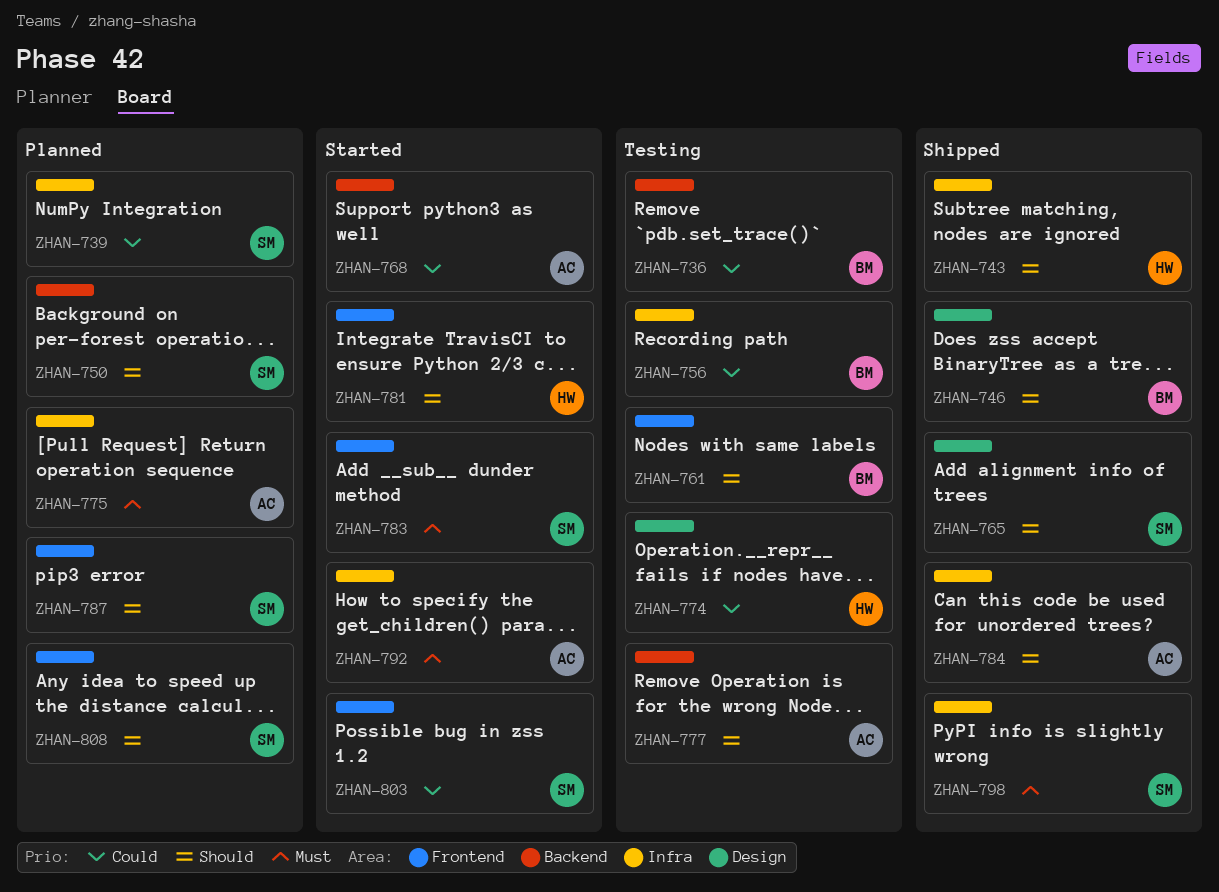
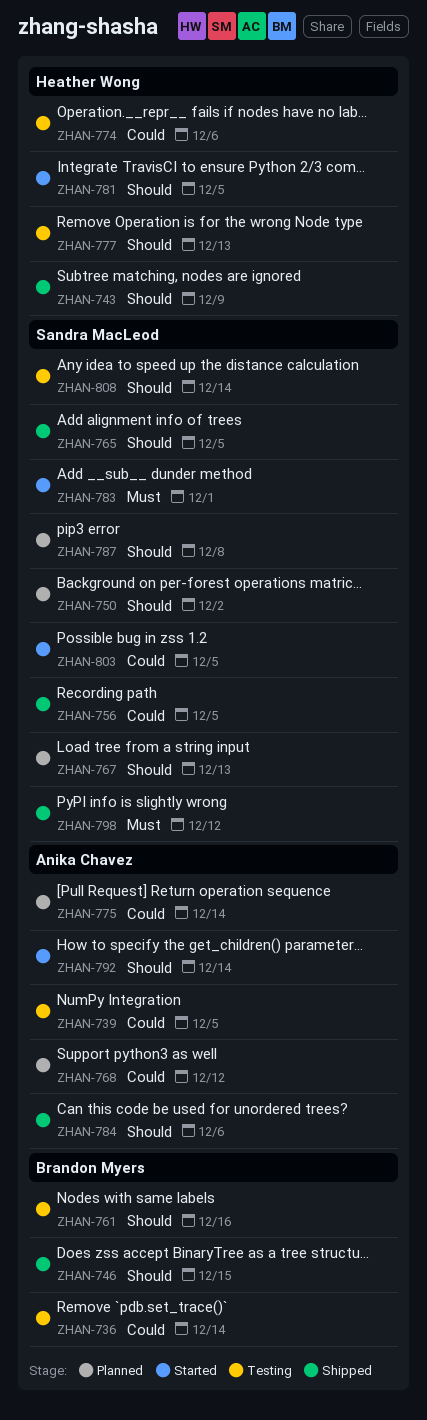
ZHAN-739, status: Planned -> Testing
ZHAN-739, owner: Sandra MacLeod -> Anika Chavez
ZHAN-756, status: Testing -> Shipped
ZHAN-756, owner: Brandon Myers -> Sandra MacLeod
ZHAN-767: none -> present
ZHAN-768, status: Started -> Planned
ZHAN-775, priority: Must -> Could
ZHAN-777, owner: Anika Chavez -> Heather Wong
ZHAN-792, priority: Must -> Should
ZHAN-808, status: Planned -> Testing

